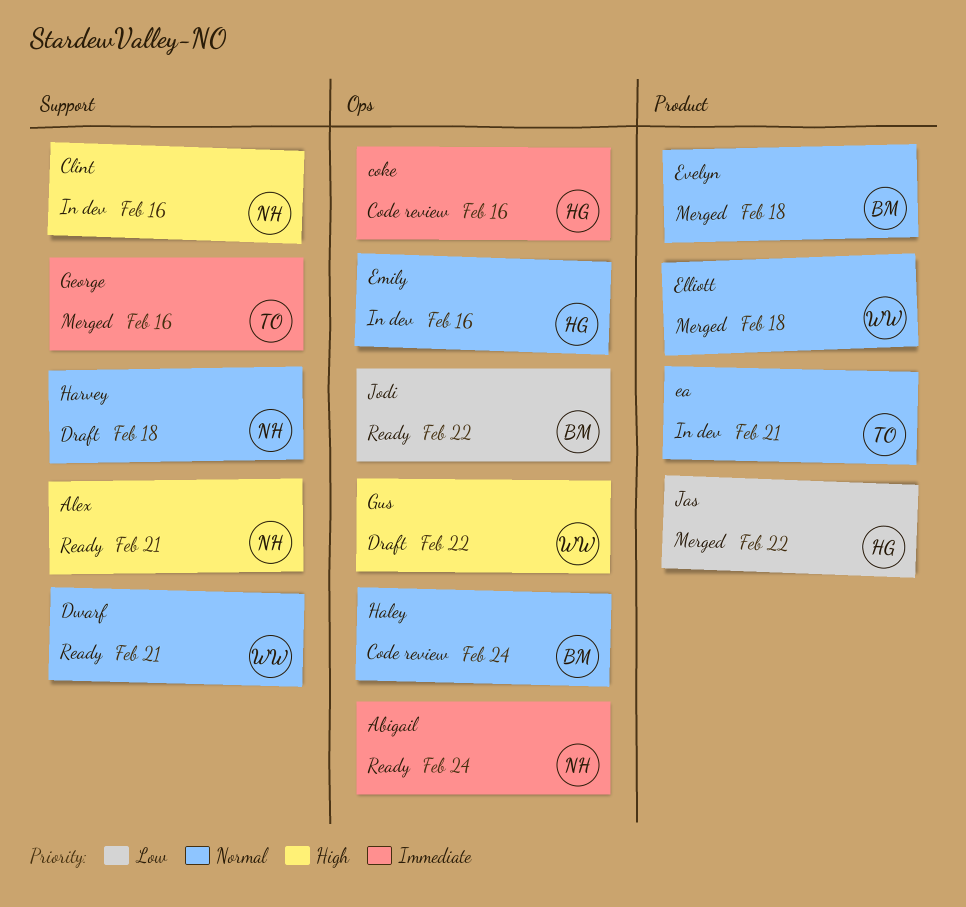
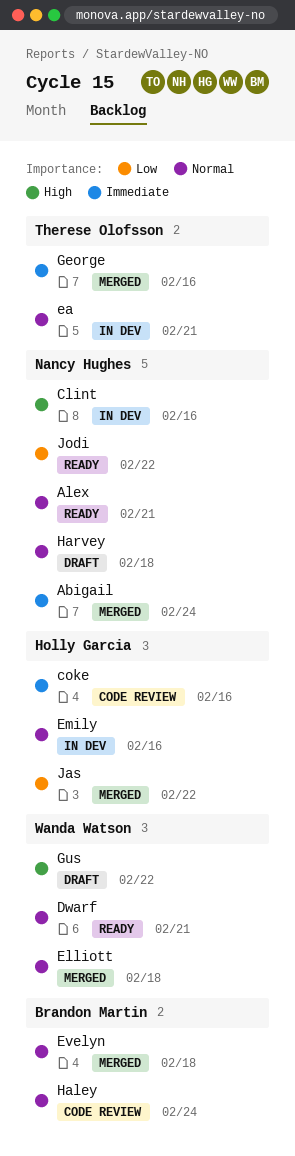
Abigail, status: Ready -> Merged
Alex, priority: High -> Normal
Jodi, owner: Brandon Martin -> Nancy Hughes

